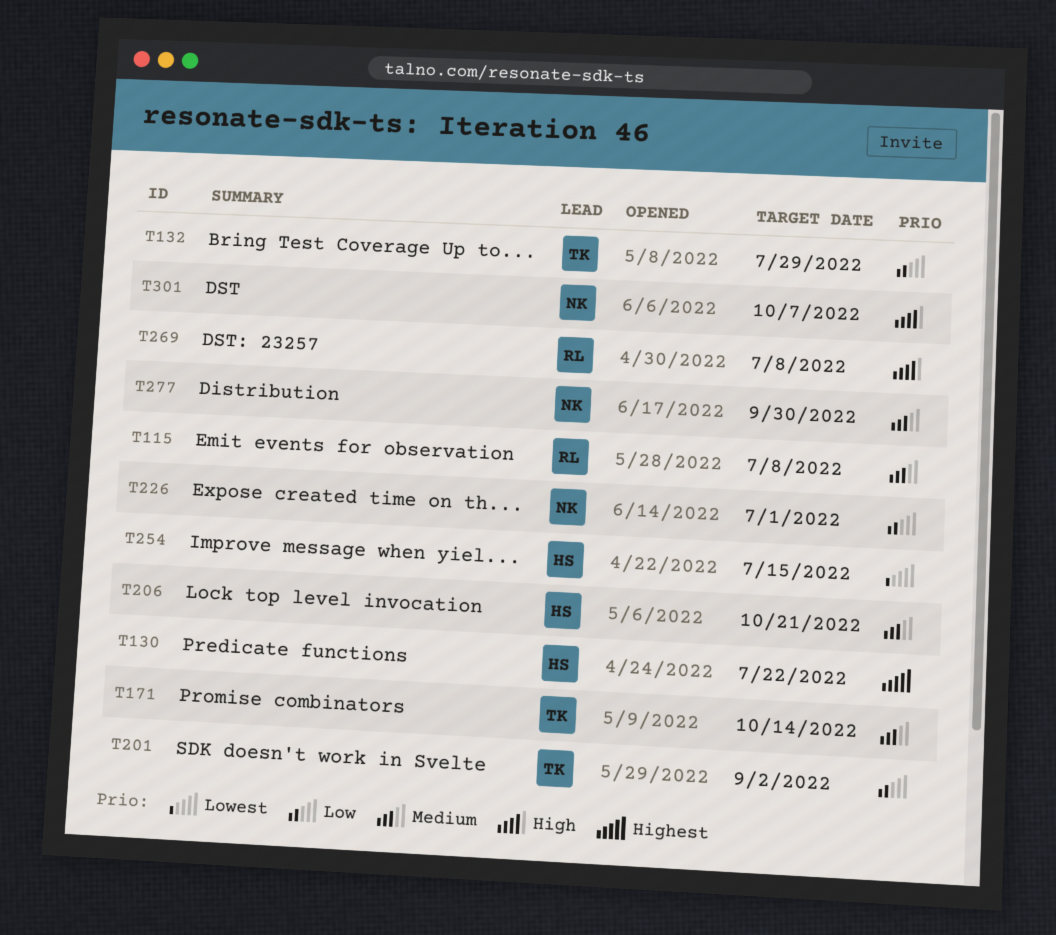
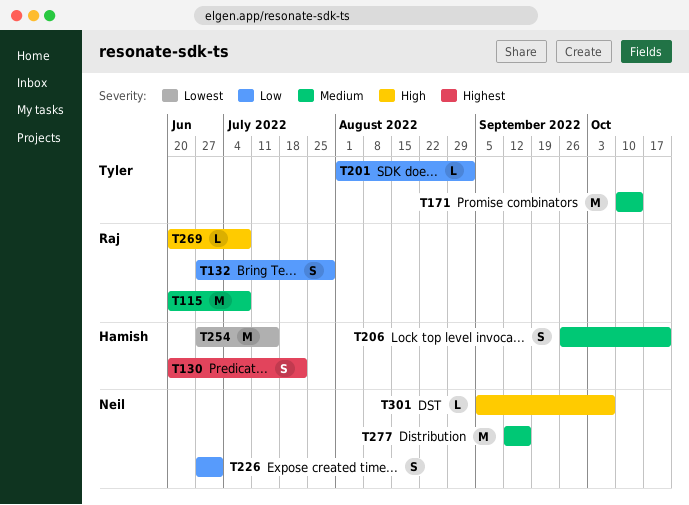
T132, owner: Tyler -> Raj
T277, due: Sep 30 -> Sep 16

